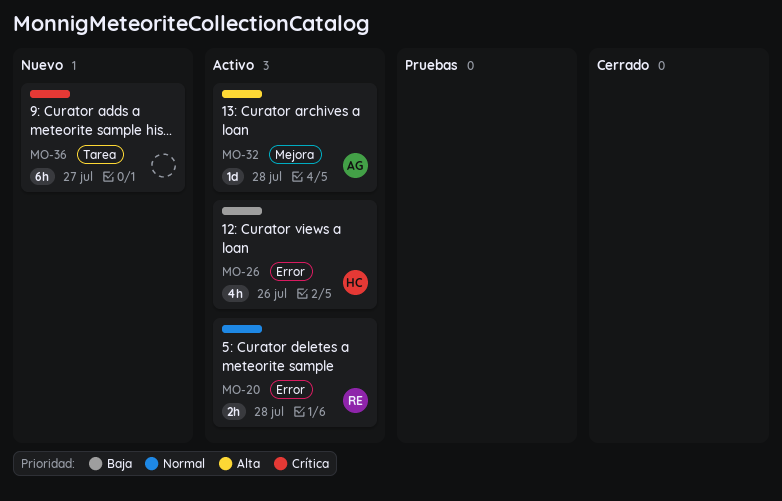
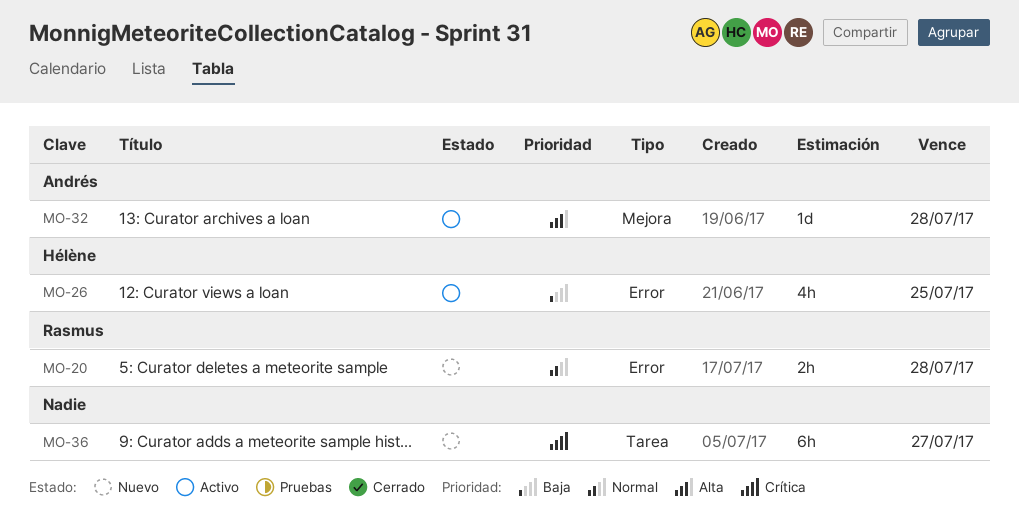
MO-20, status: Activo -> Nuevo
MO-26, due: Jul 26 -> Jul 25

